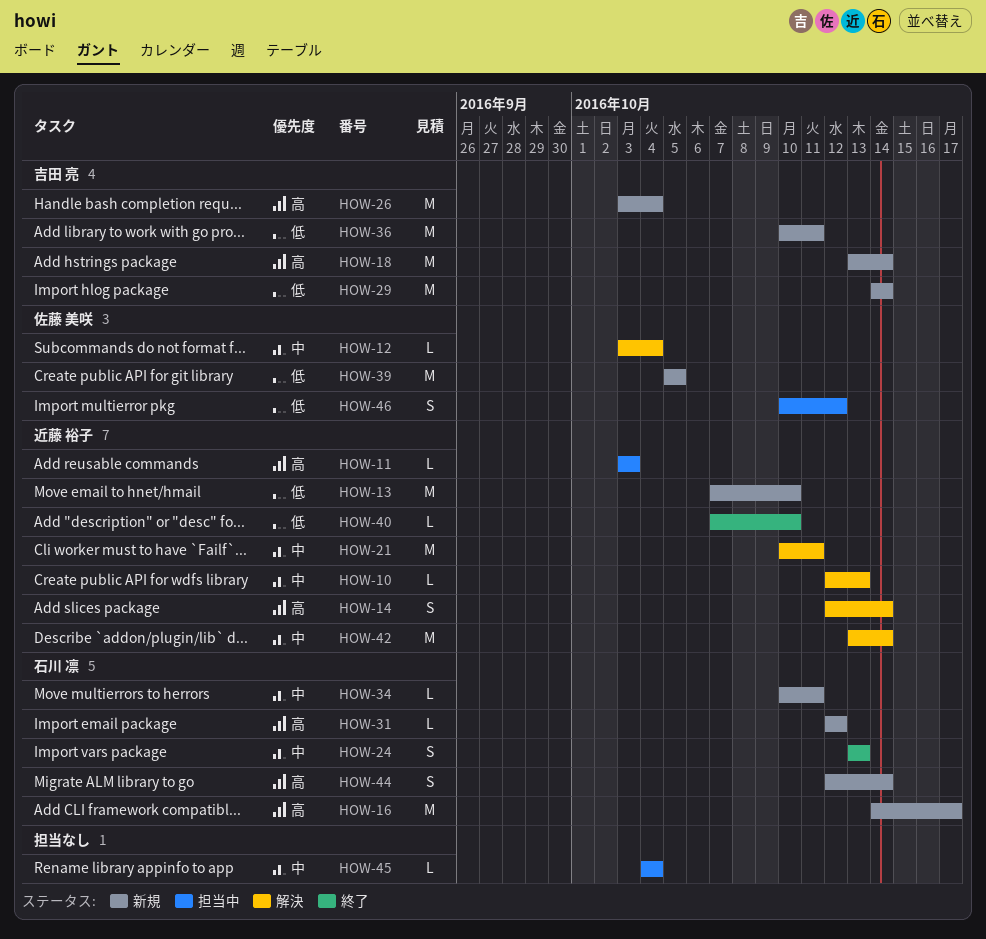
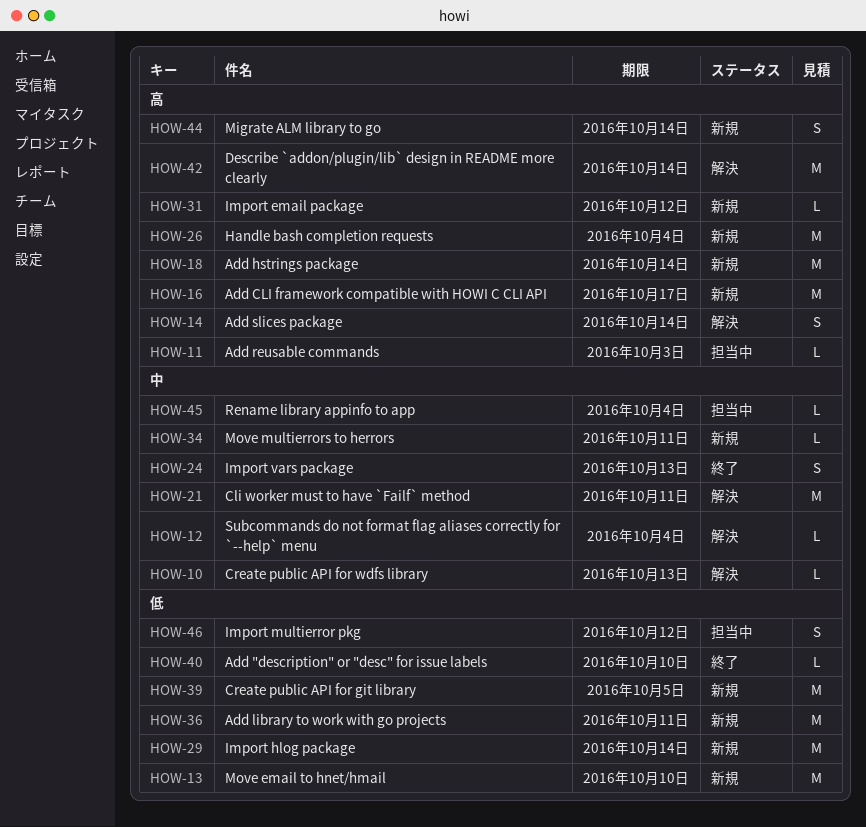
HOW-42, priority: 中 -> 高

